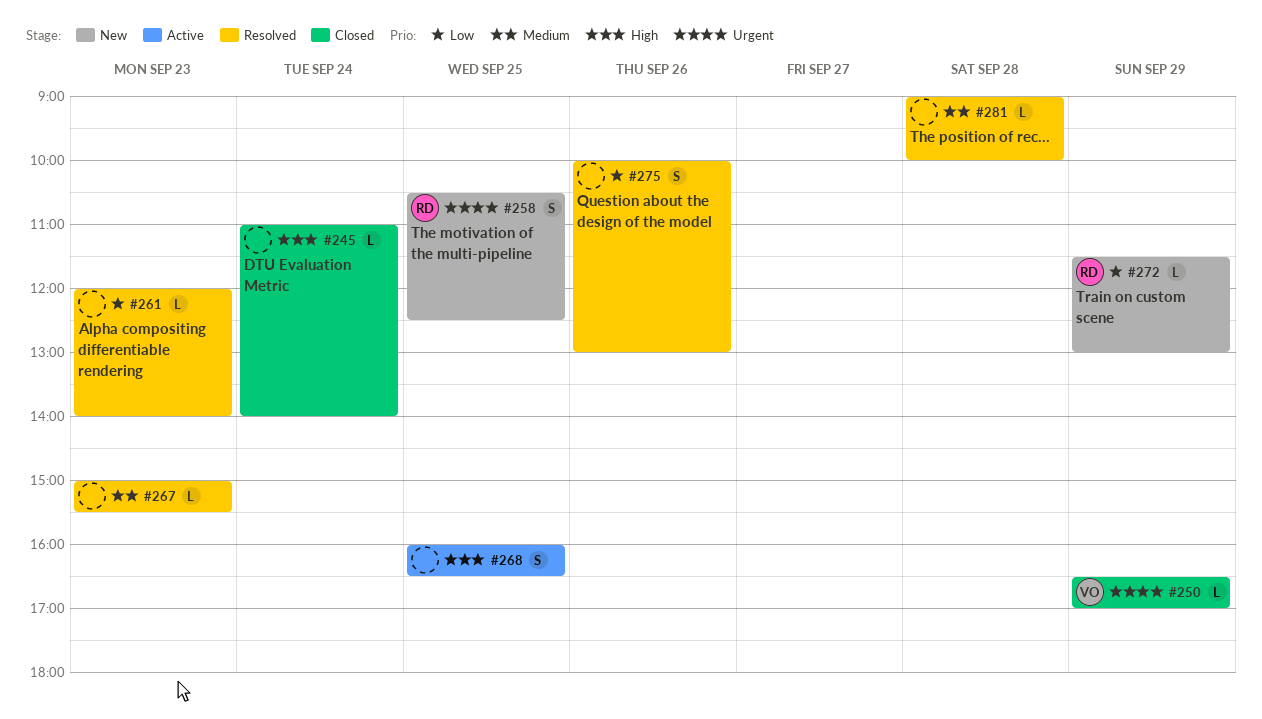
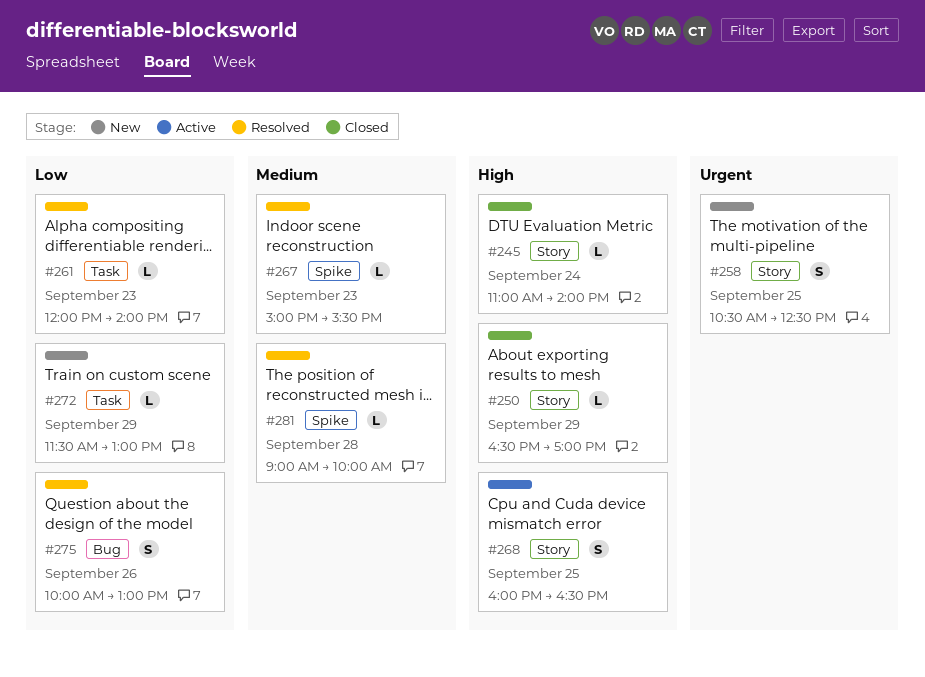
#250, priority: Urgent -> High

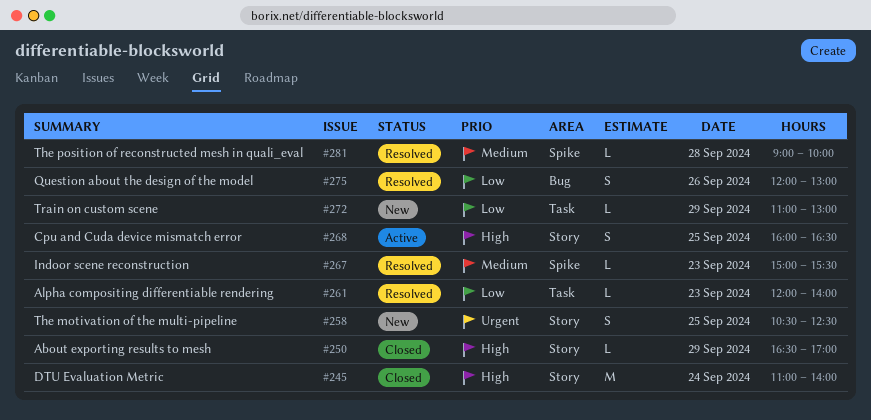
#245, estimate: L -> M
#272, begins: 11:30 -> 11:00
#275, begins: 10:00 -> 12:00

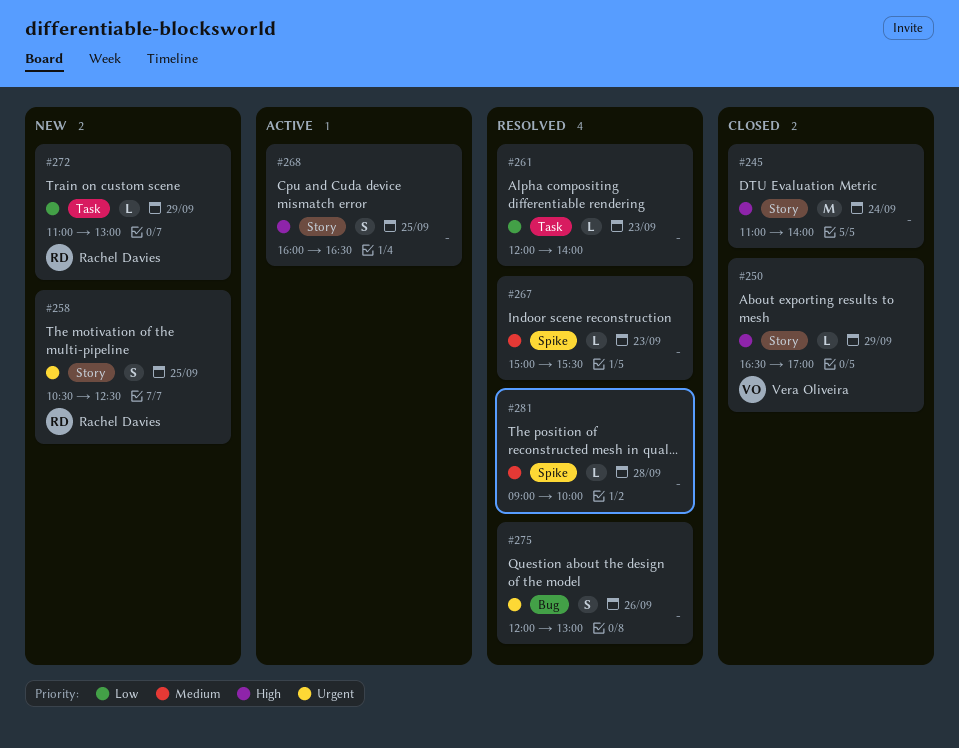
#275, priority: Low -> Urgent

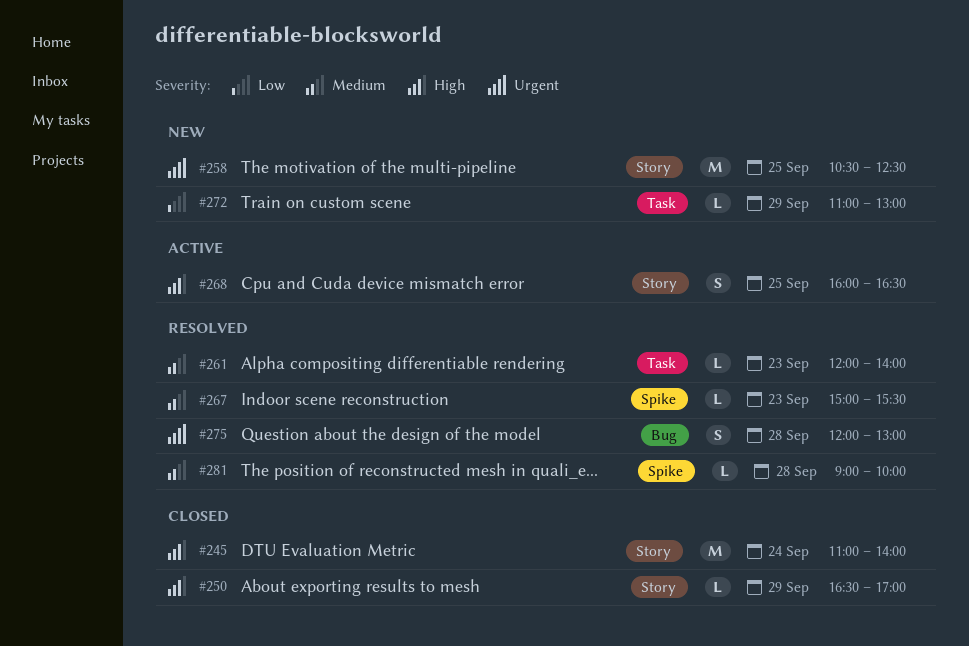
#258, estimate: S -> M
#261, priority: Low -> Medium
#275, day: Sep 26 -> Sep 28

